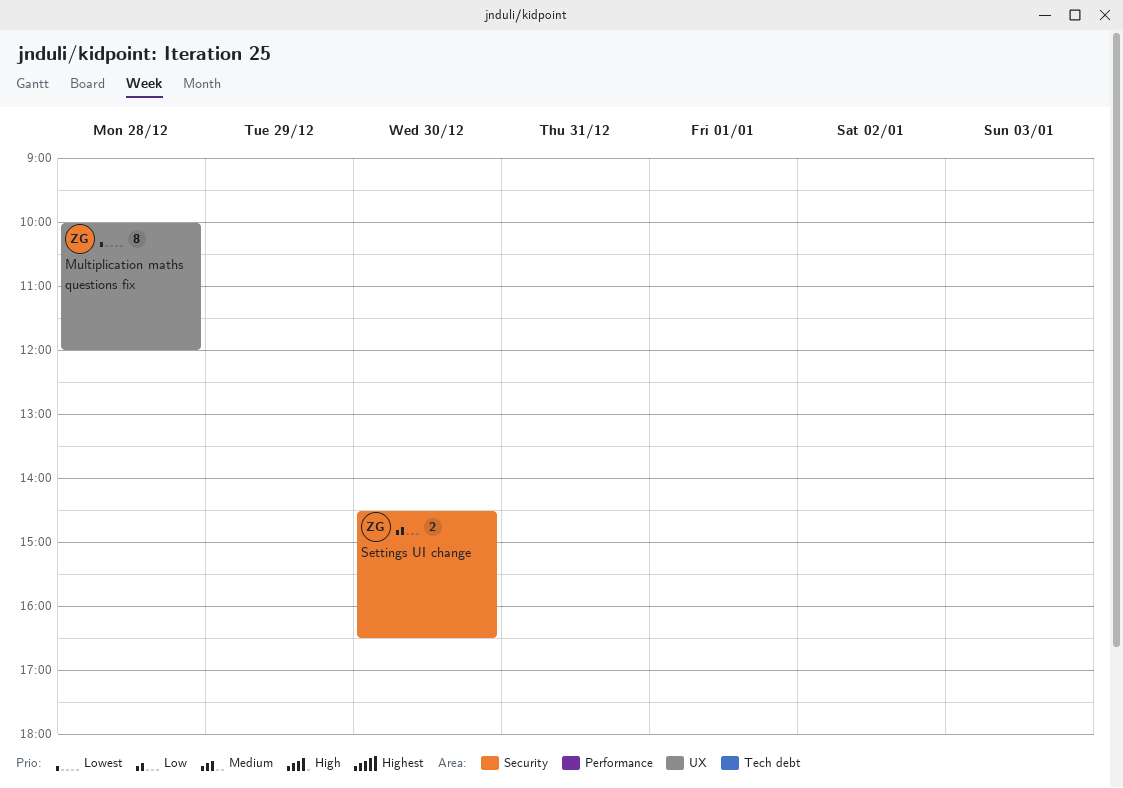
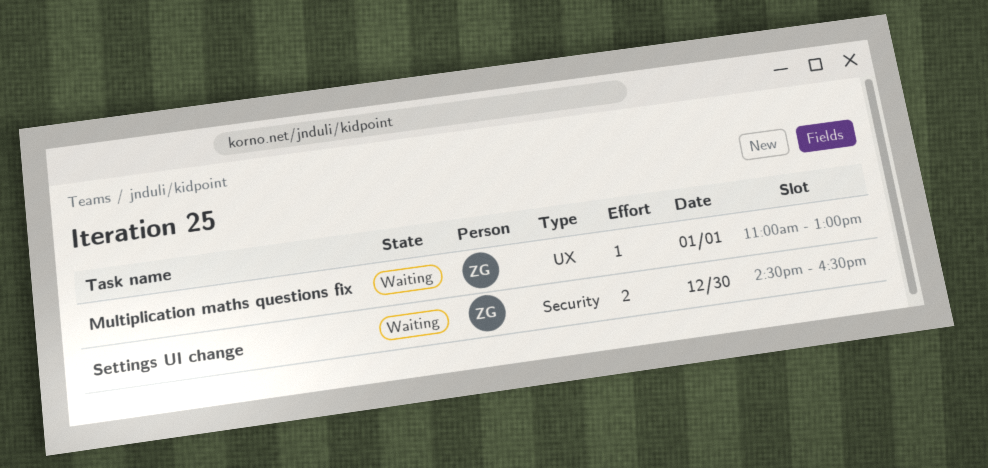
Multiplication maths questions fix, estimate: 8 -> 1
Multiplication maths questions fix, day: Dec 28 -> Jan 1
Multiplication maths questions fix, begins: 10:00 -> 11:00
Multiplication maths questions fix, ends: 12:00 -> 13:00

